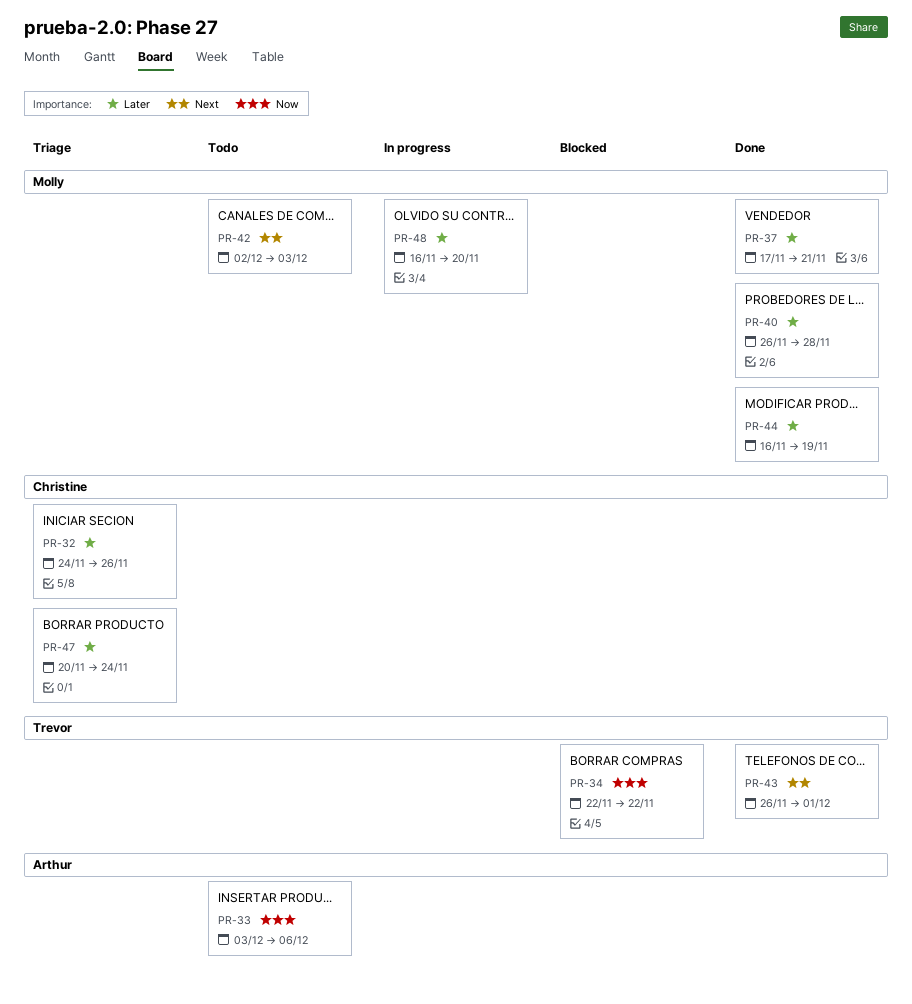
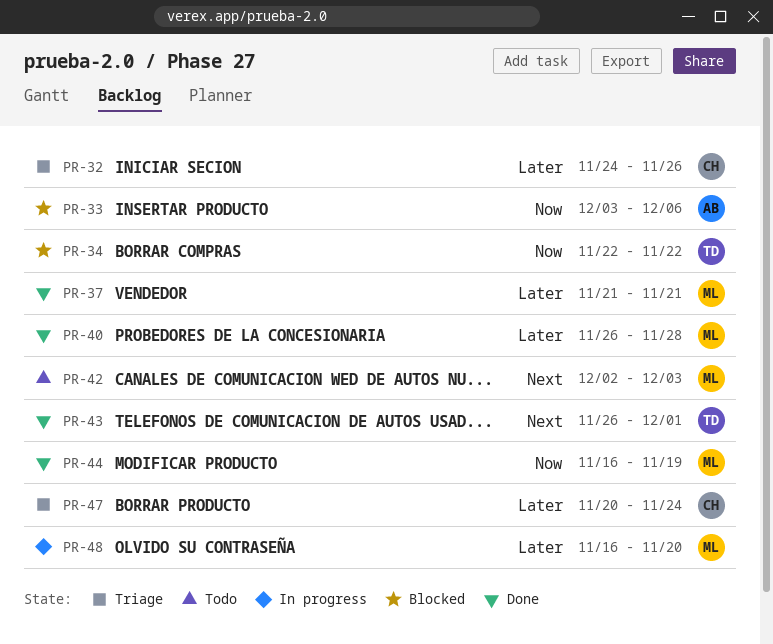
PR-33, status: Todo -> Blocked
PR-37, start: Nov 17 -> Nov 21
PR-44, priority: Later -> Now

